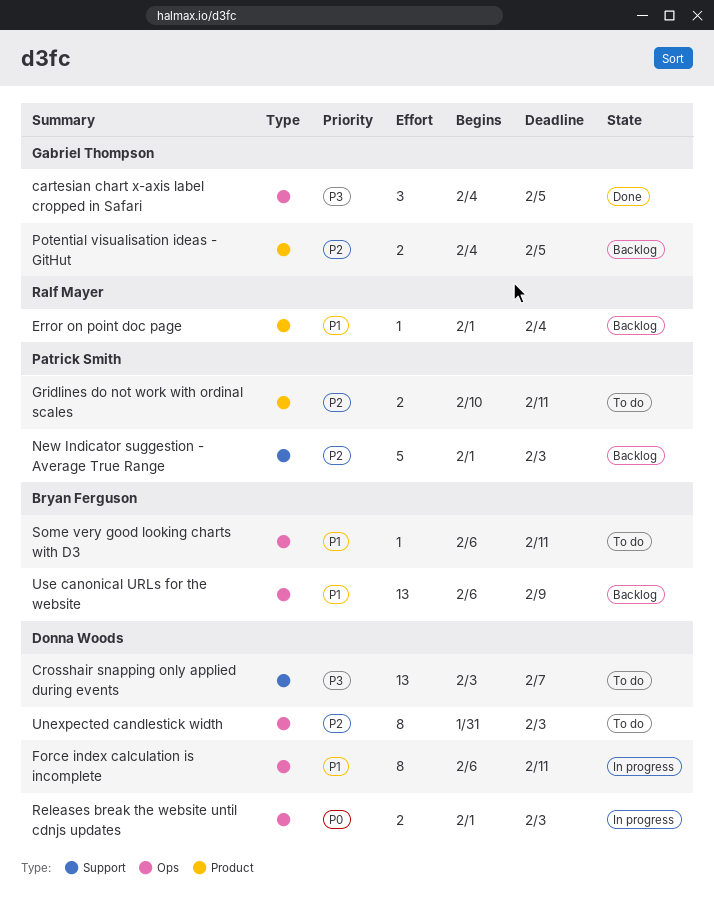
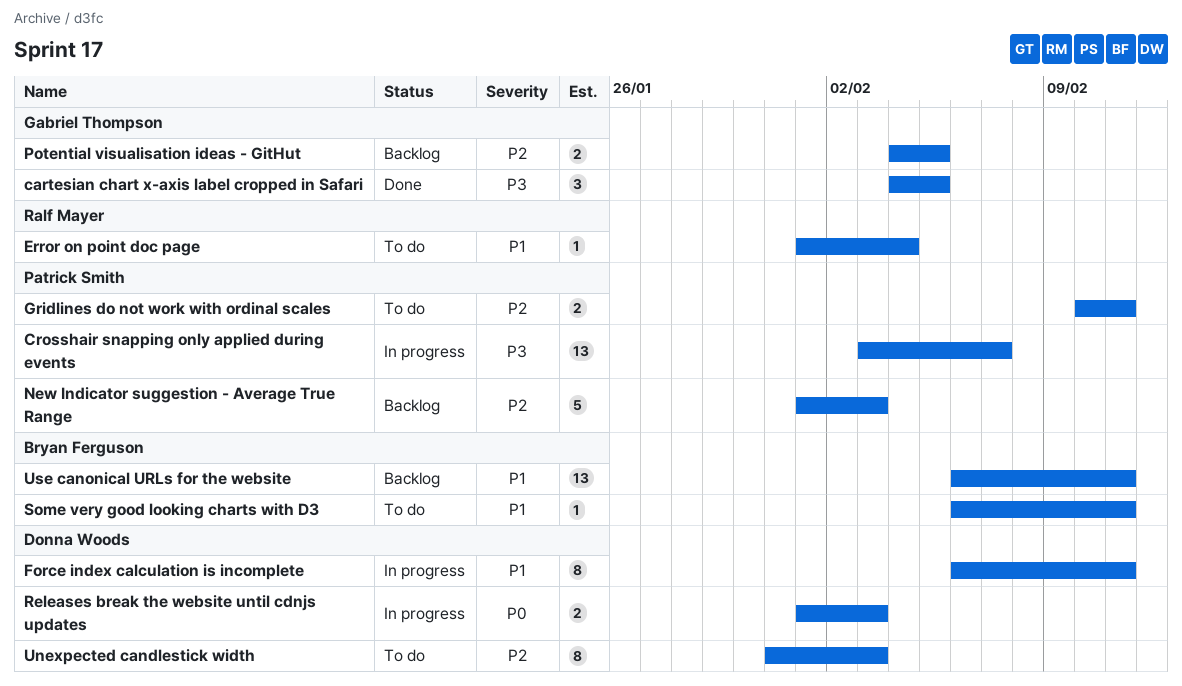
Crosshair snapping only applied during events, status: To do -> In progress
Crosshair snapping only applied during events, owner: Donna Woods -> Patrick Smith
Error on point doc page, status: Backlog -> To do
Use canonical URLs for the website, due: Feb 9 -> Feb 11

